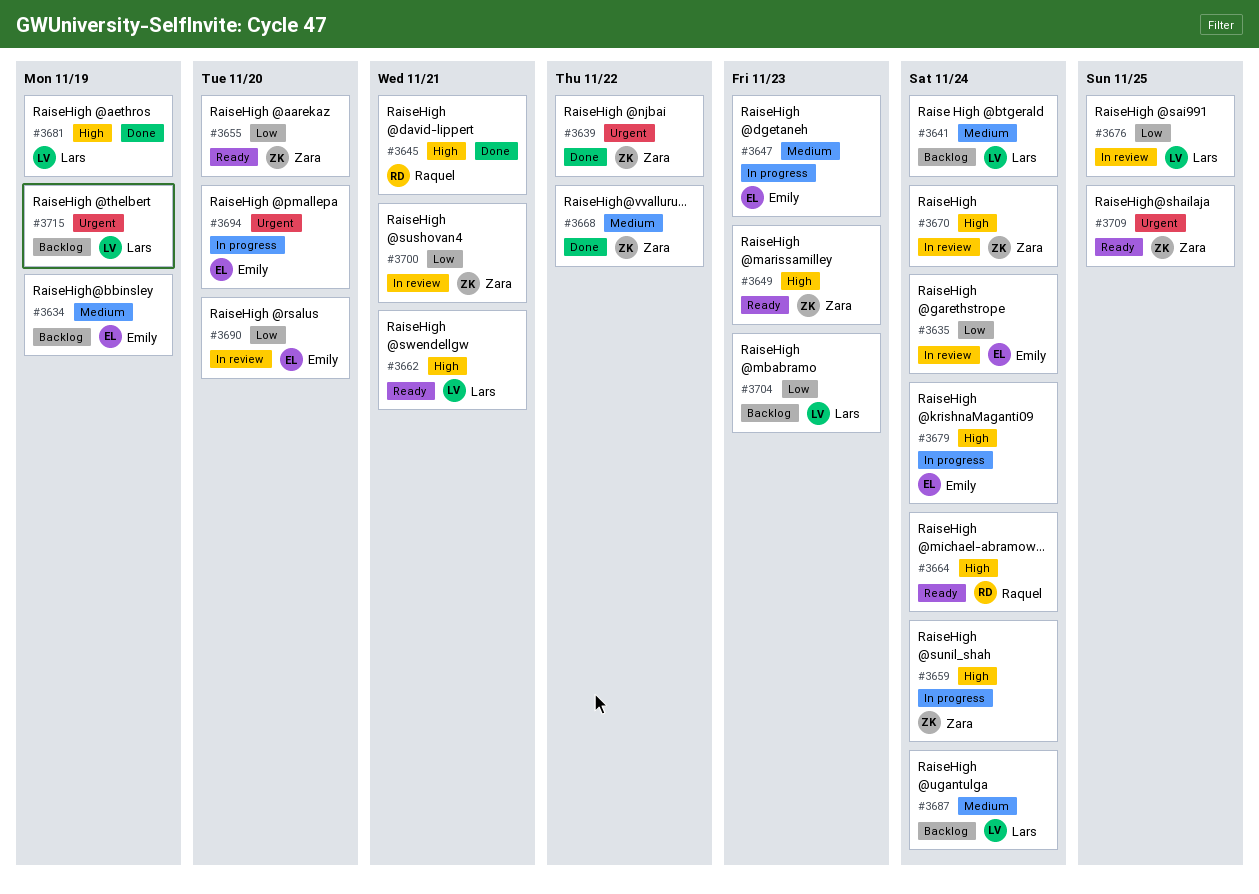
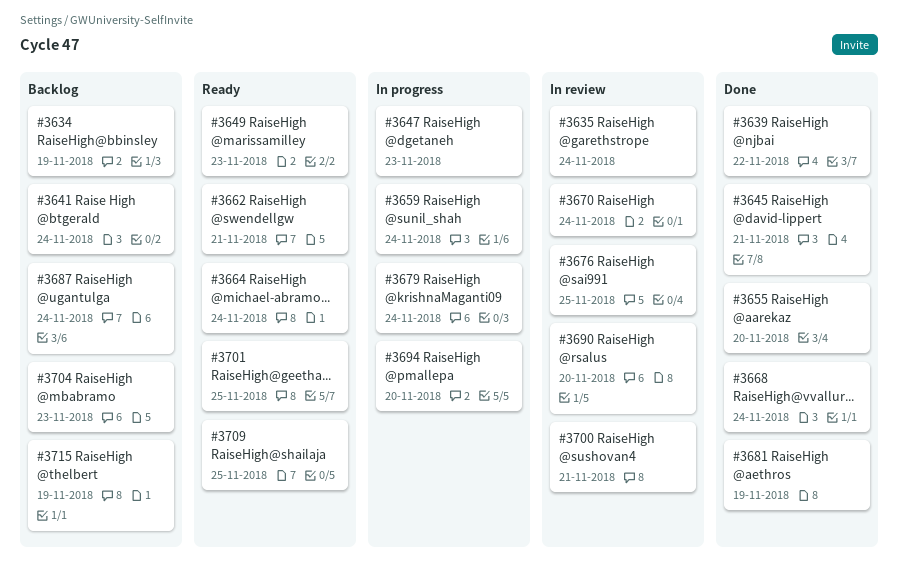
#3655, status: Ready -> Done
#3668, due: Nov 22 -> Nov 24
#3701: none -> present

